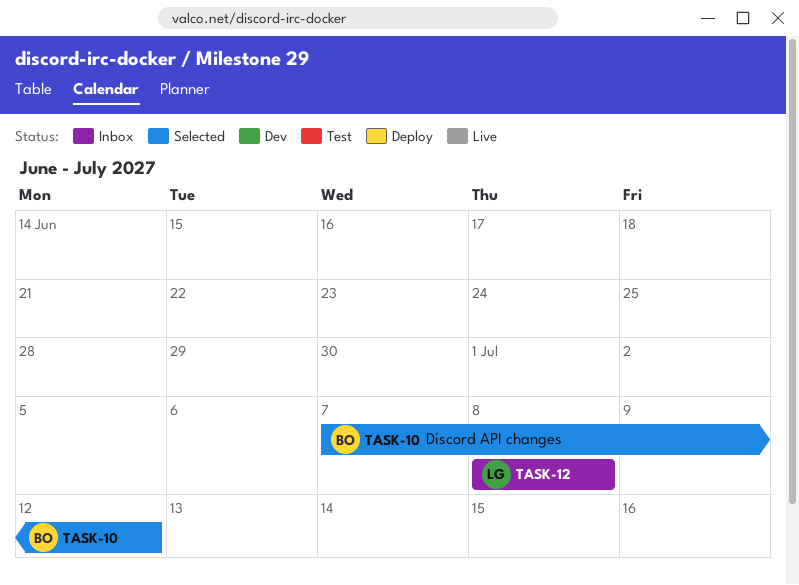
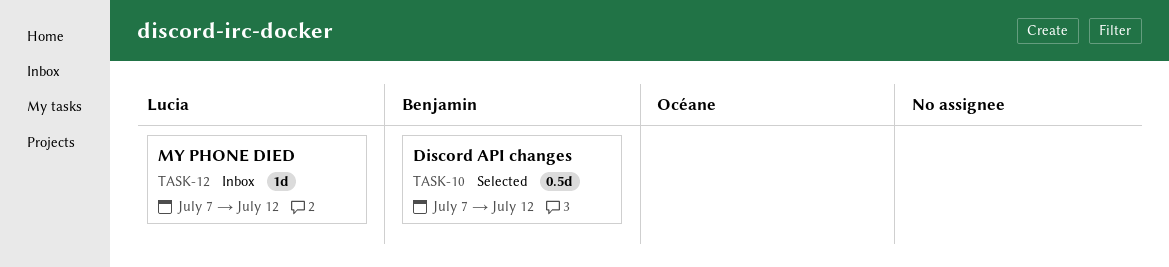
TASK-12, start: Jul 8 -> Jul 7
TASK-12, due: Jul 8 -> Jul 12

